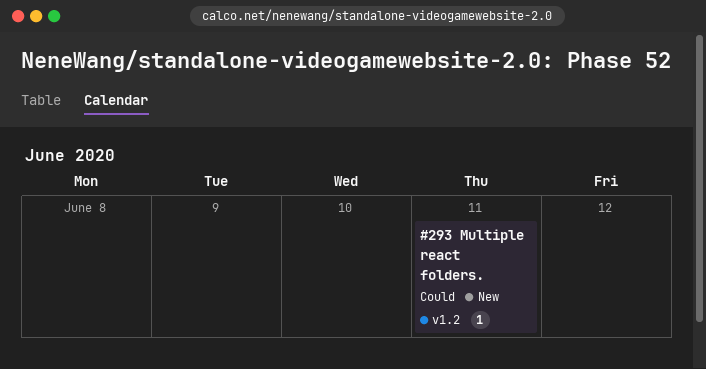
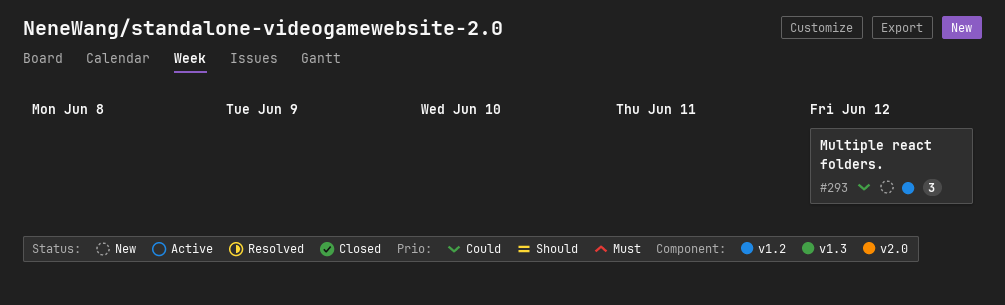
#293, estimate: 1 -> 3
#293, due: Jun 11 -> Jun 12

